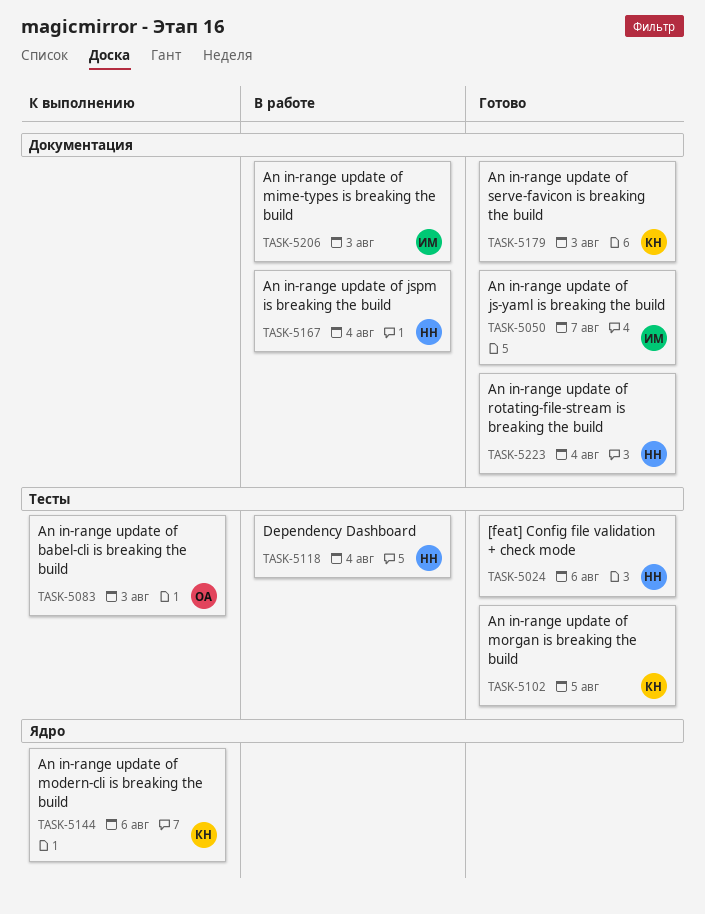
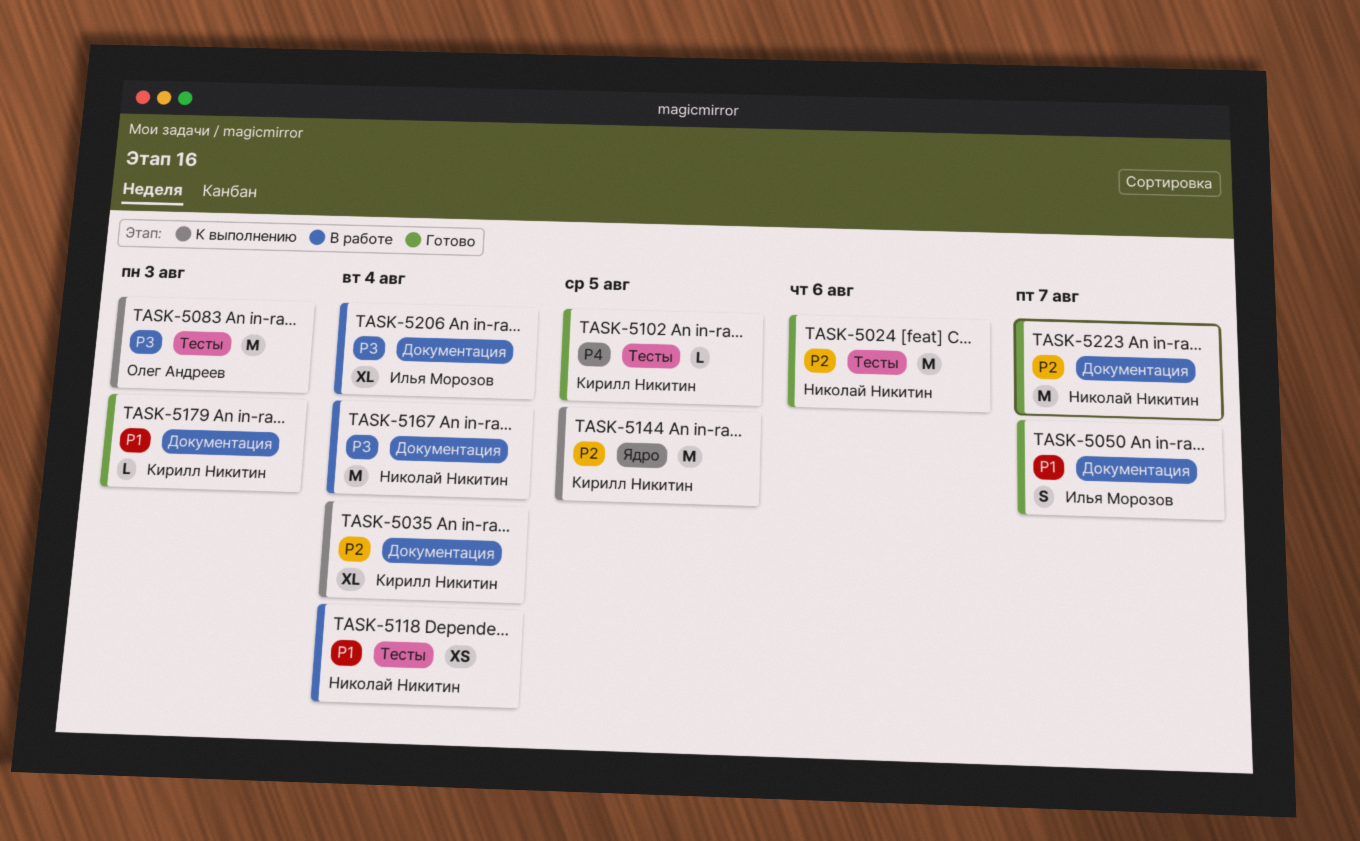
TASK-5035: none -> present
TASK-5144, due: Aug 6 -> Aug 5
TASK-5206, due: Aug 3 -> Aug 4
TASK-5223, due: Aug 4 -> Aug 7

